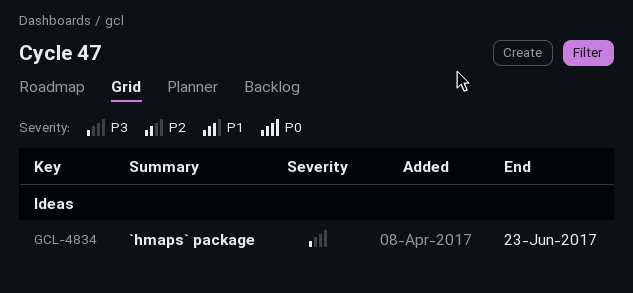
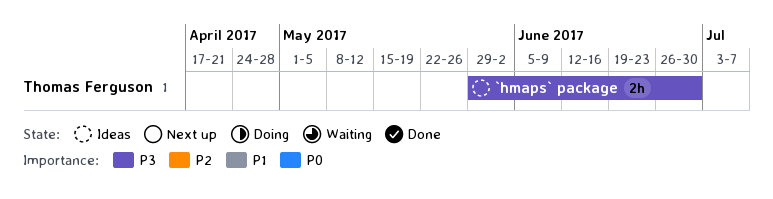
`hmaps` package, due: Jun 23 -> Jun 30

